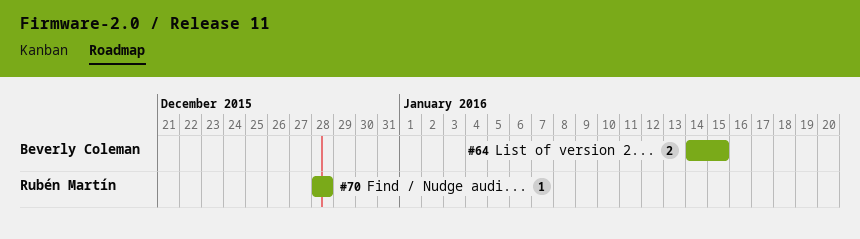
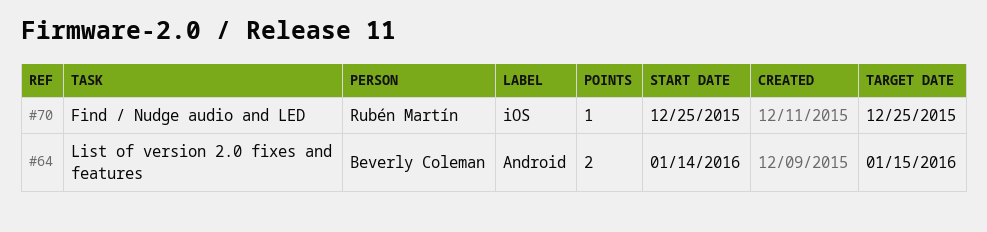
#70, start: Dec 28 -> Dec 25
#70, due: Dec 28 -> Dec 25

